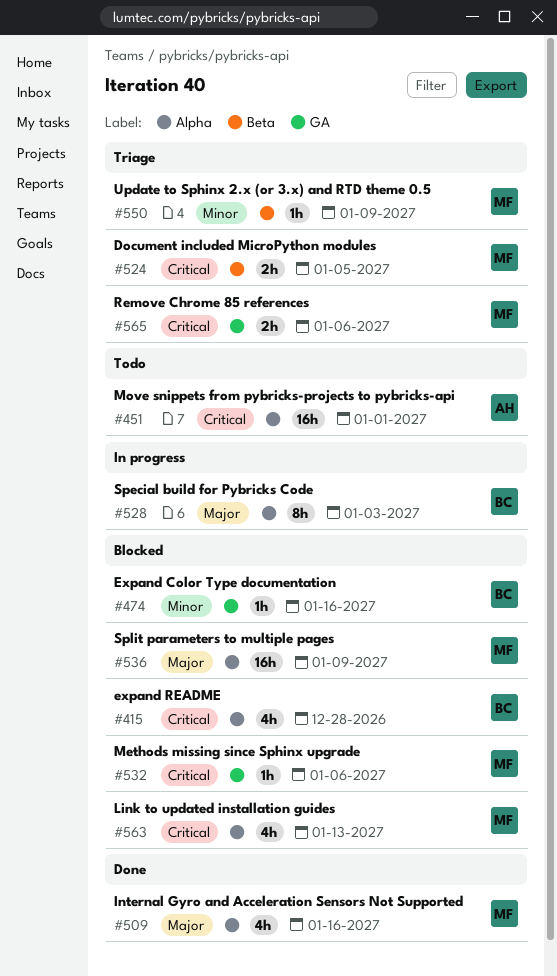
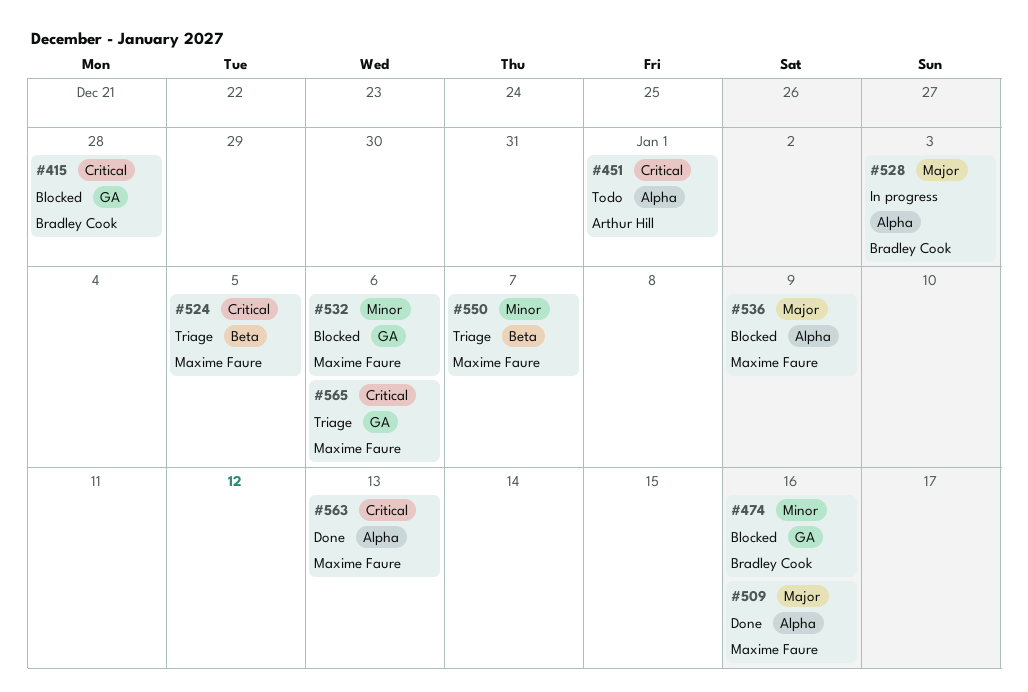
#415, label: Alpha -> GA
#532, priority: Critical -> Minor
#550, due: Jan 9 -> Jan 7
#563, status: Blocked -> Done

